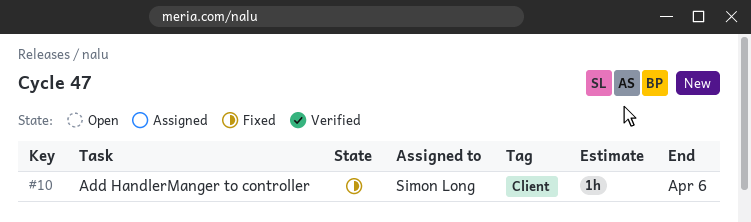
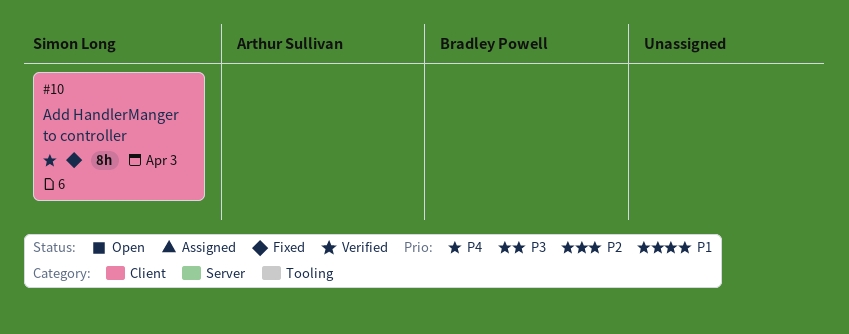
#10, estimate: 1h -> 8h
#10, due: Apr 6 -> Apr 3

